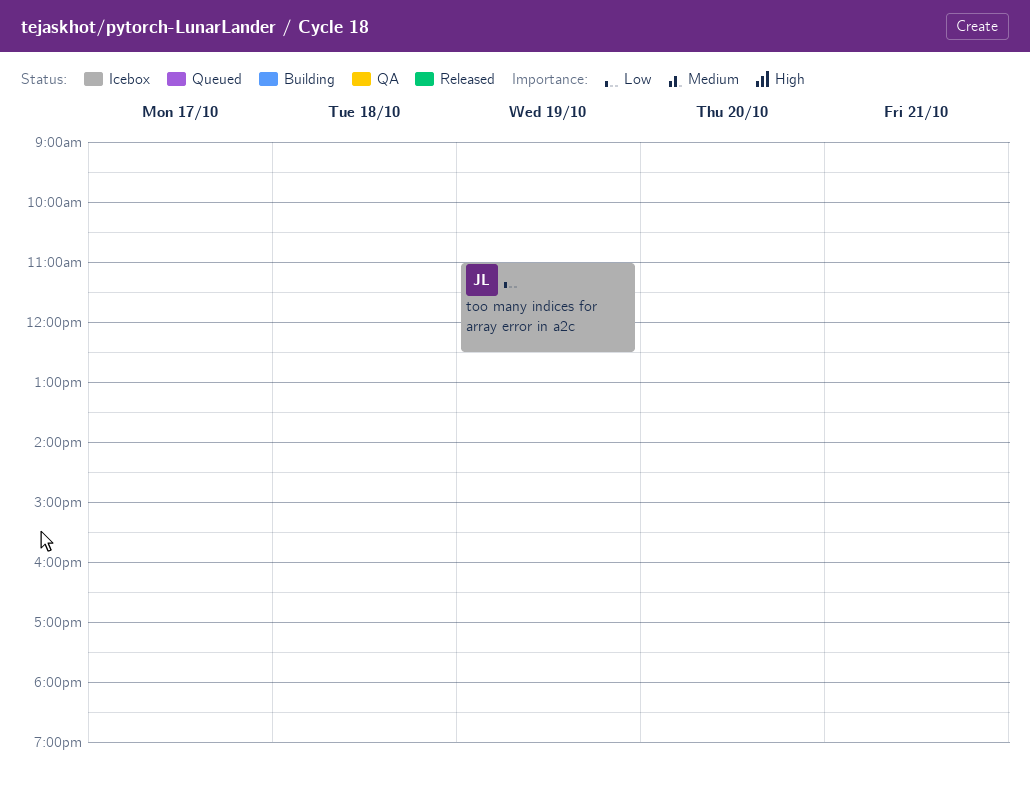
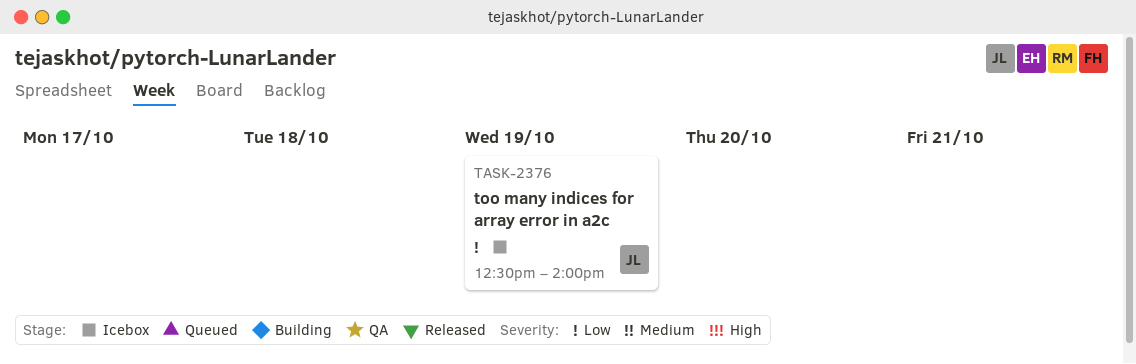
too many indices for array error in a2c, begins: 11:00 -> 12:30
too many indices for array error in a2c, ends: 12:30 -> 14:00

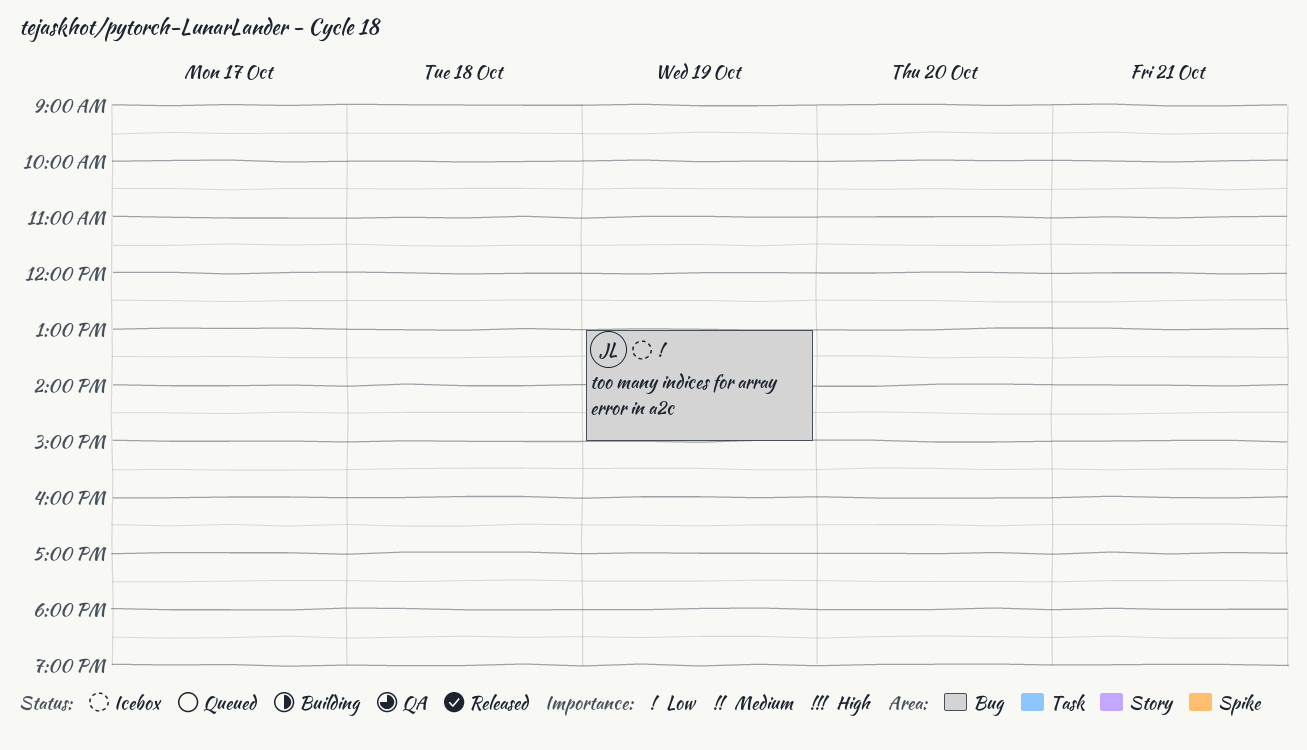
too many indices for array error in a2c, begins: 12:30 -> 13:00
too many indices for array error in a2c, ends: 14:00 -> 15:00

